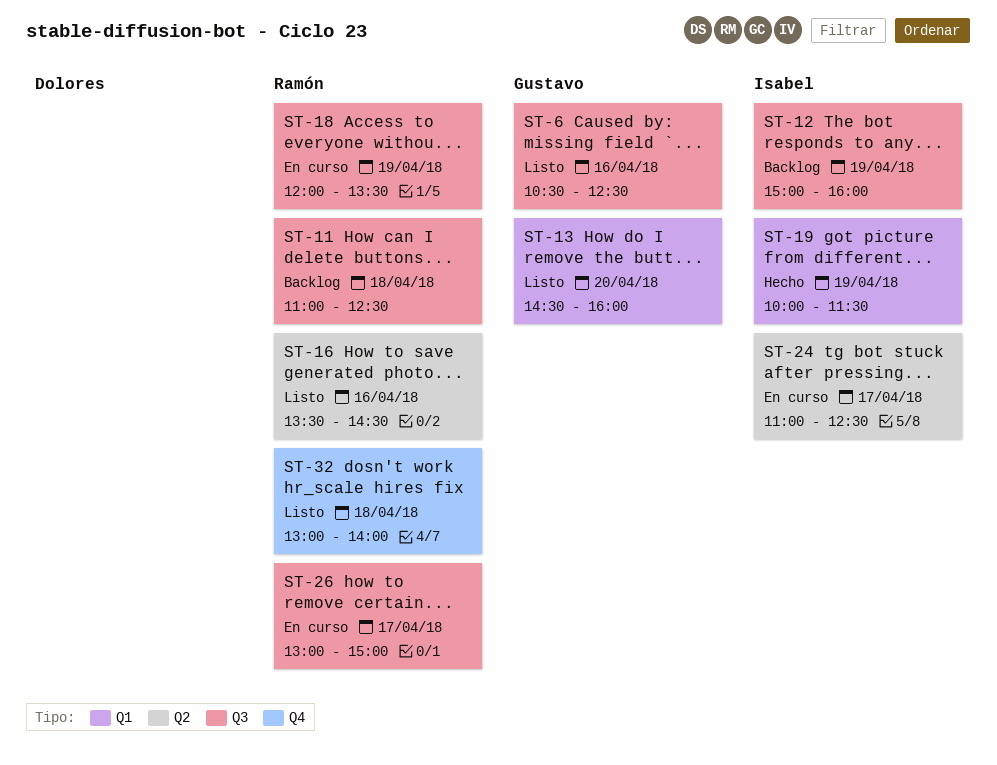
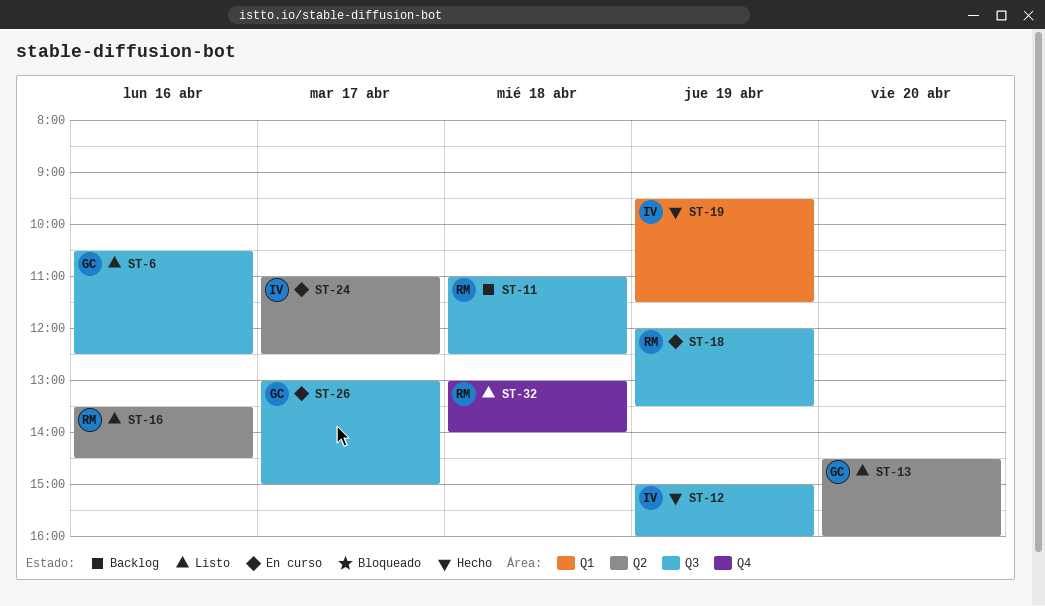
ST-12, status: Backlog -> Hecho
ST-13, label: Q1 -> Q2
ST-19, begins: 10:00 -> 09:30
ST-26, owner: Ramón -> Gustavo

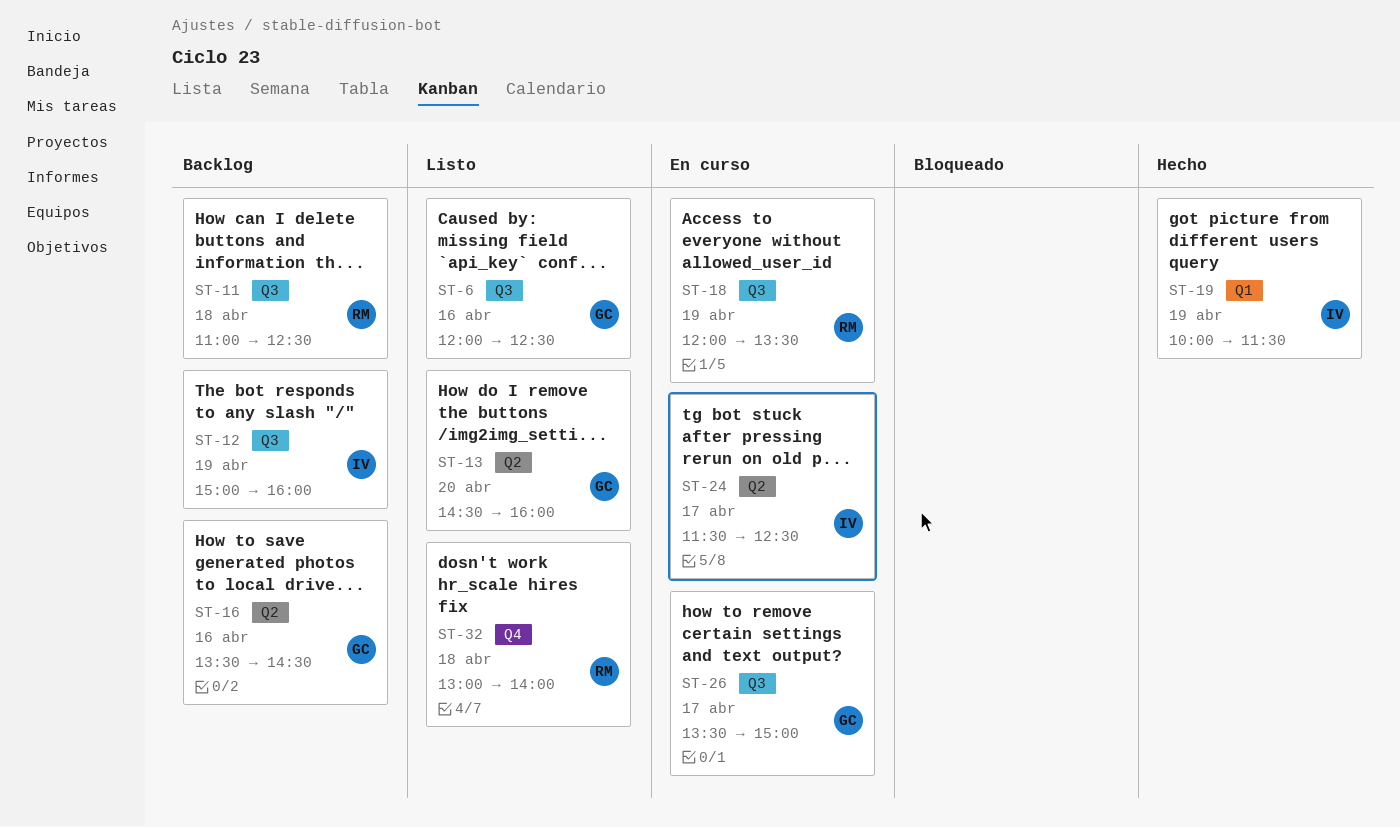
ST-6, begins: 10:30 -> 12:00
ST-12, status: Hecho -> Backlog
ST-16, status: Listo -> Backlog
ST-16, owner: RM -> GC
ST-19, begins: 09:30 -> 10:00
ST-24, begins: 11:00 -> 11:30
ST-26, begins: 13:00 -> 13:30

